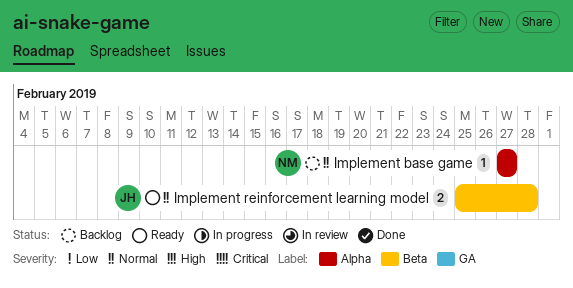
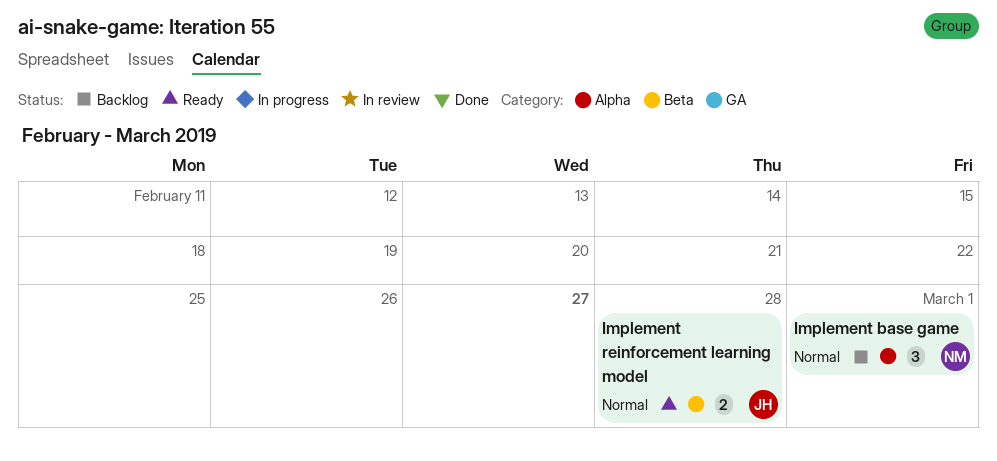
Implement base game, estimate: 1 -> 3
Implement base game, due: Feb 27 -> Mar 1

